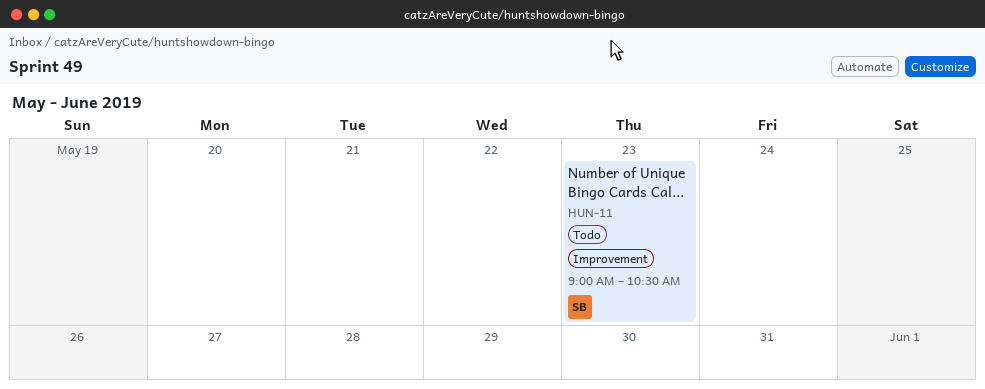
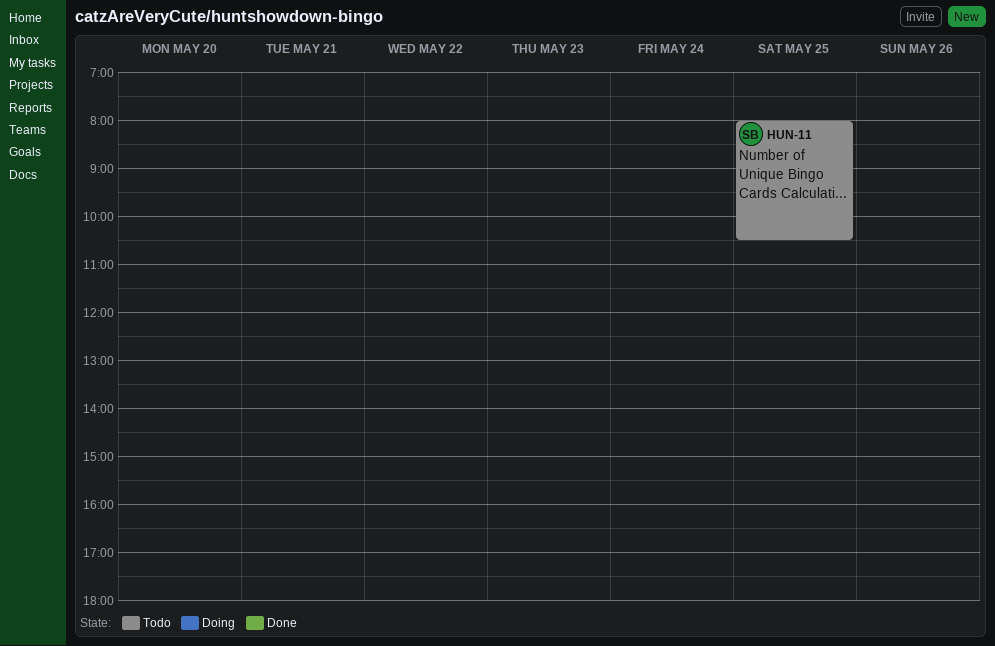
HUN-11, day: May 23 -> May 25
HUN-11, begins: 09:00 -> 08:00

